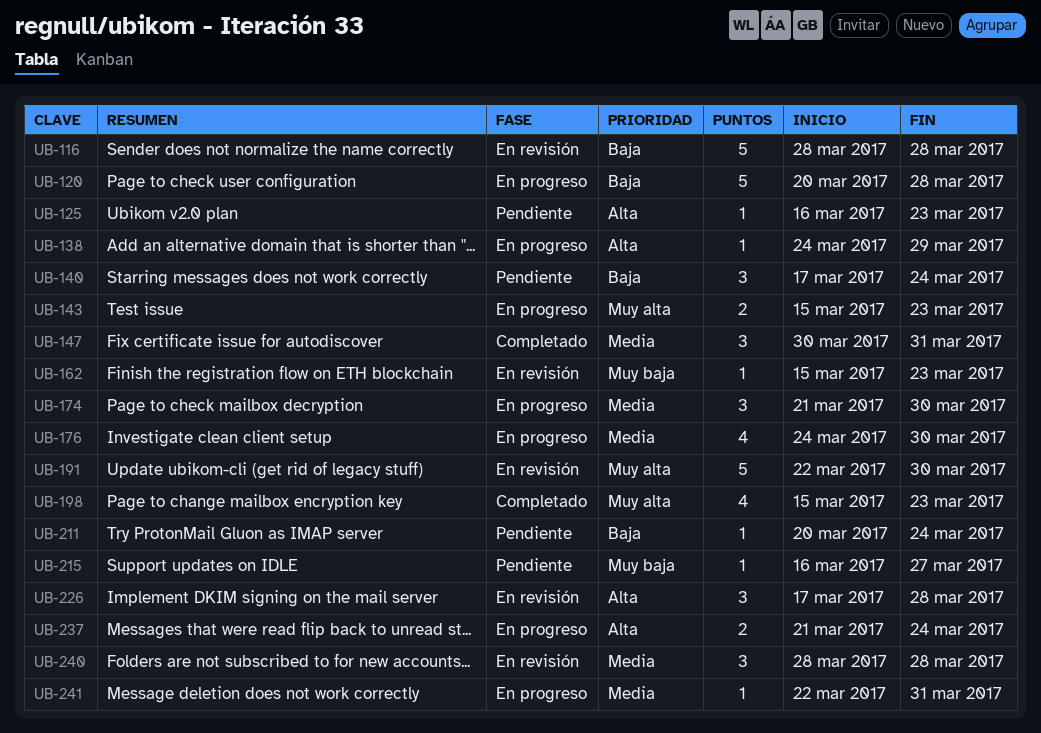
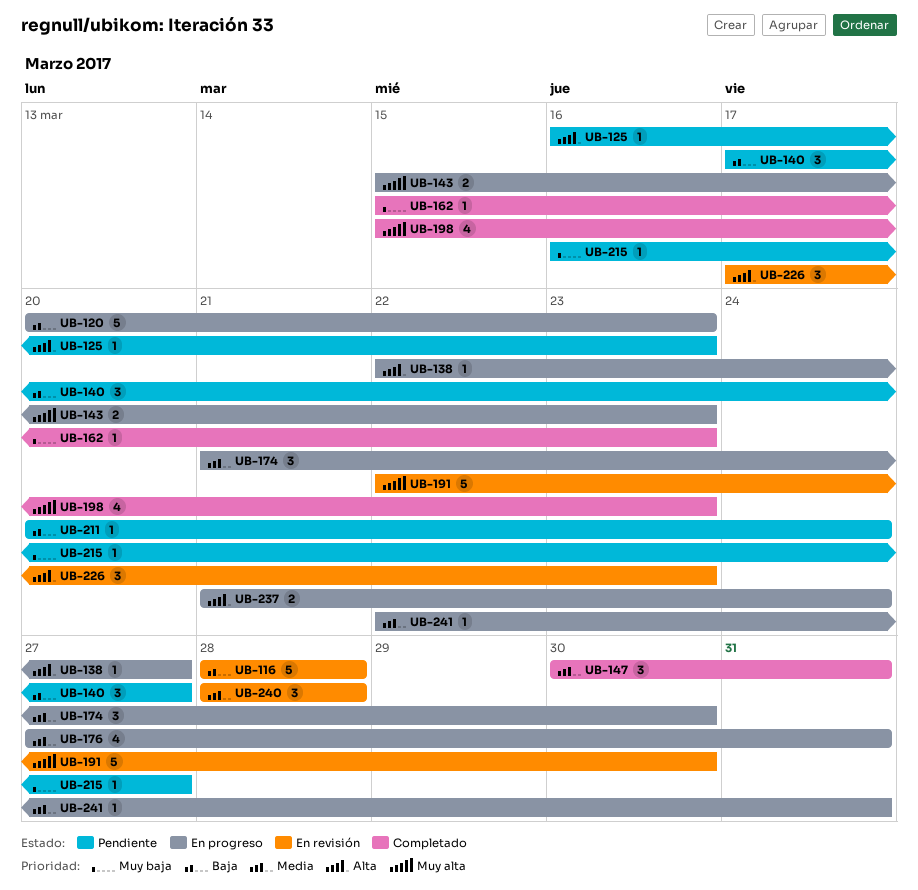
UB-120, due: Mar 28 -> Mar 23
UB-138, start: Mar 24 -> Mar 22
UB-138, due: Mar 29 -> Mar 27
UB-140, due: Mar 24 -> Mar 27
UB-162, status: En revisión -> Completado
UB-176, start: Mar 24 -> Mar 27
UB-176, due: Mar 30 -> Mar 31
UB-226, due: Mar 28 -> Mar 23

